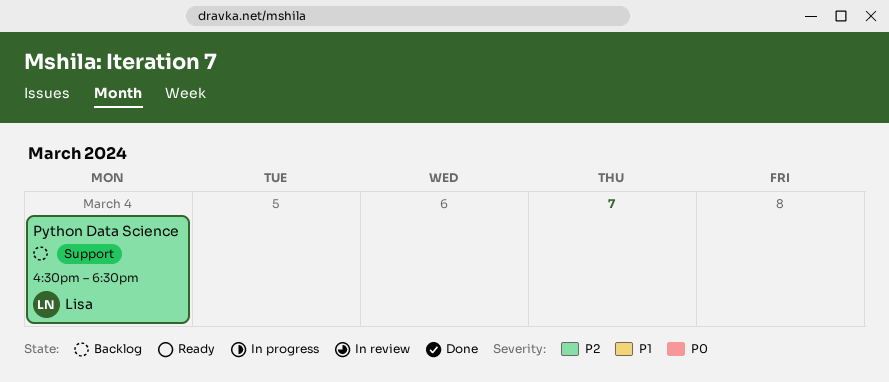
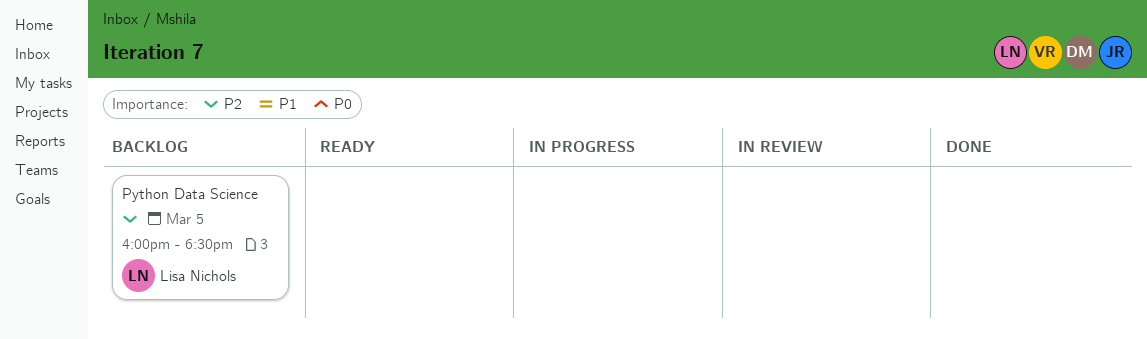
Python Data Science, day: Mar 4 -> Mar 5
Python Data Science, begins: 16:30 -> 16:00

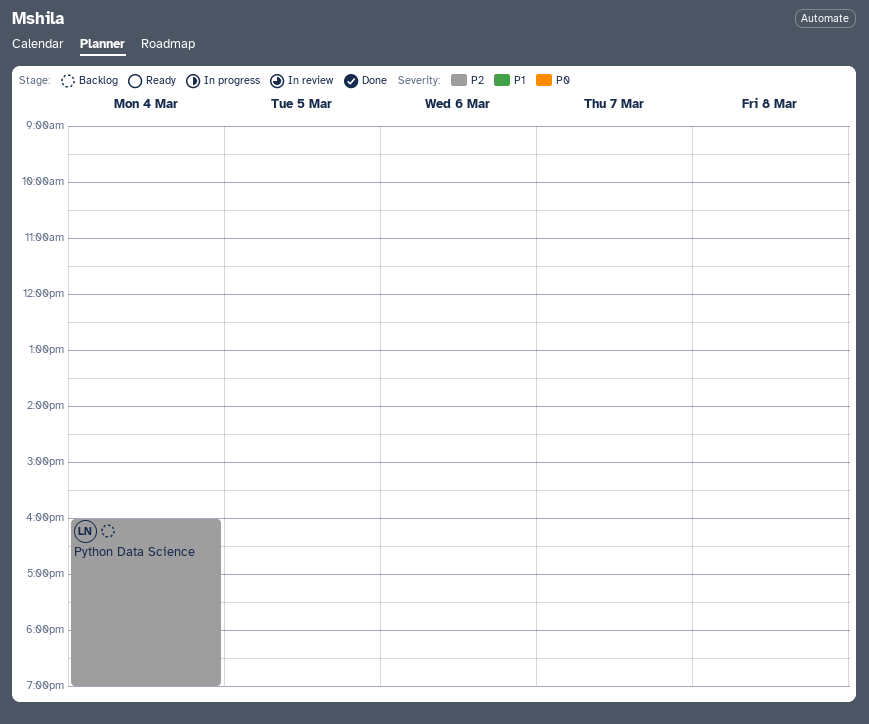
Python Data Science, day: Mar 5 -> Mar 4
Python Data Science, ends: 18:30 -> 19:00

